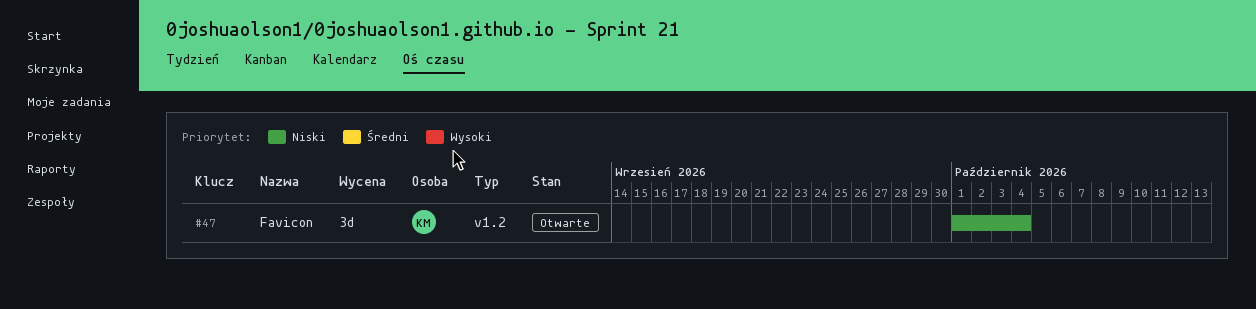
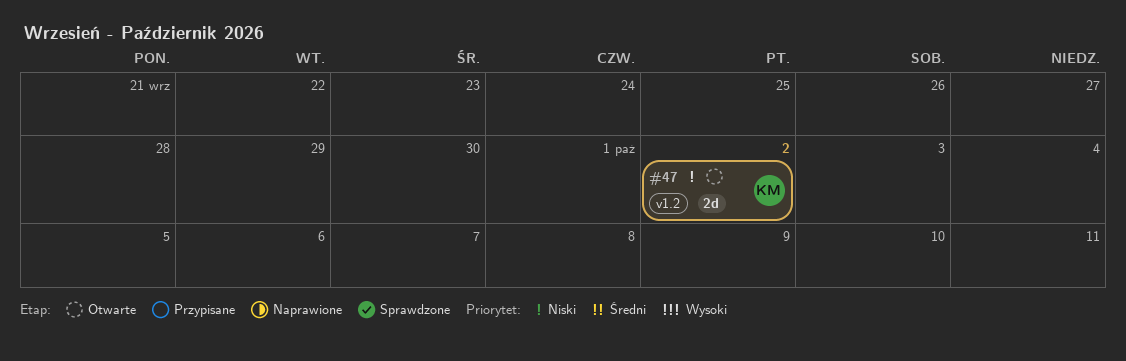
#47, estimate: 3d -> 2d
#47, due: Oct 4 -> Oct 2

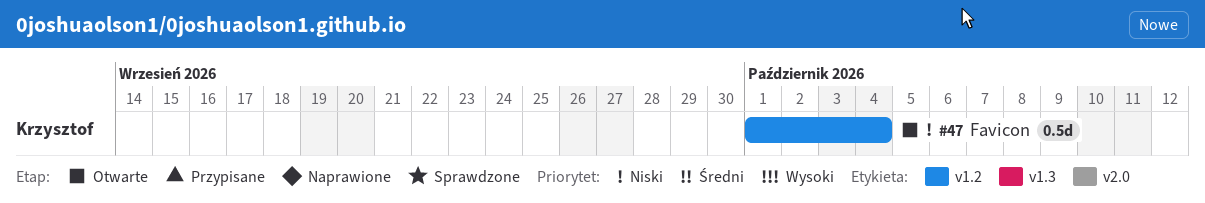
#47, estimate: 2d -> 0.5d
#47, due: Oct 2 -> Oct 4

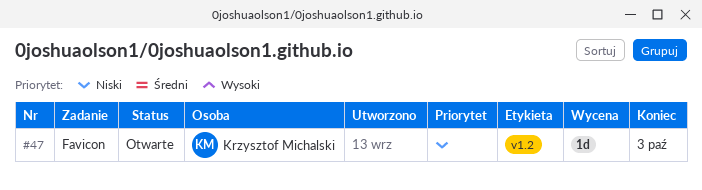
#47, estimate: 0.5d -> 1d
#47, due: Oct 4 -> Oct 3

